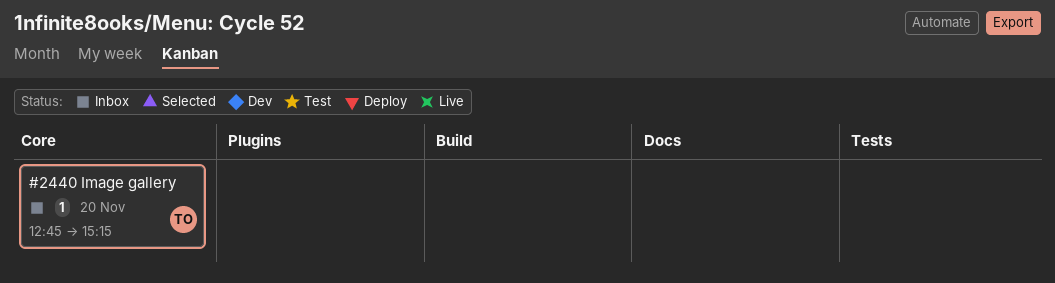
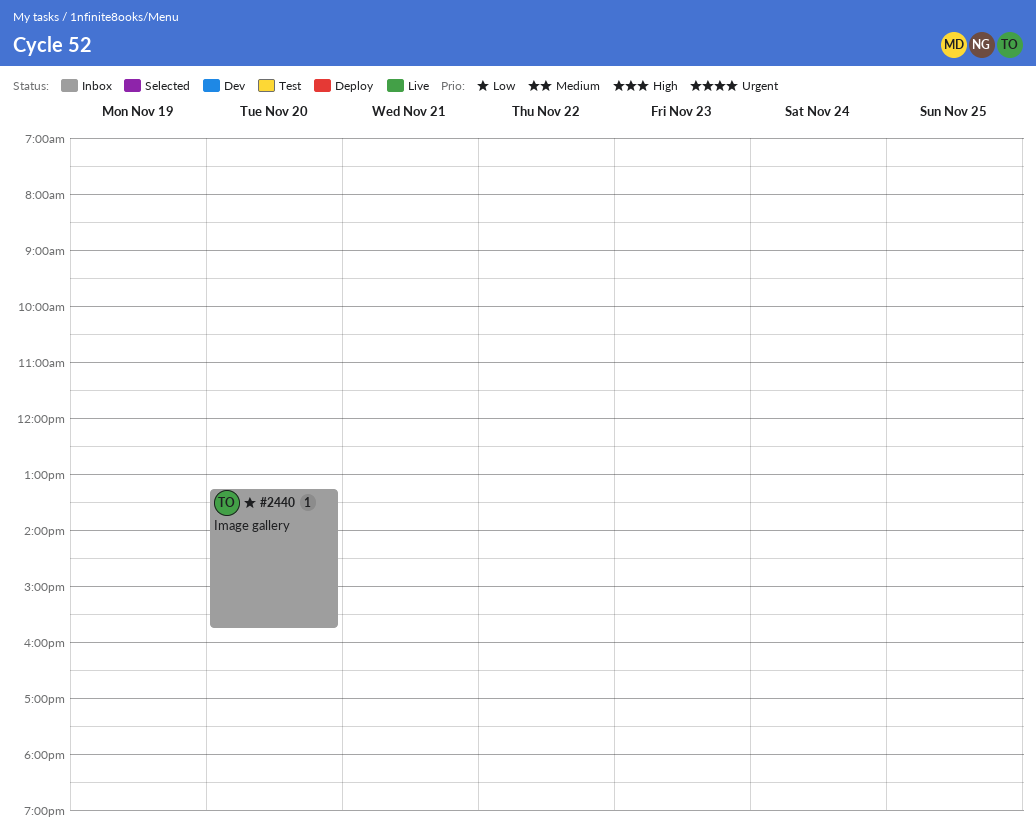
#2440, begins: 12:45 -> 13:15
#2440, ends: 15:15 -> 15:45

